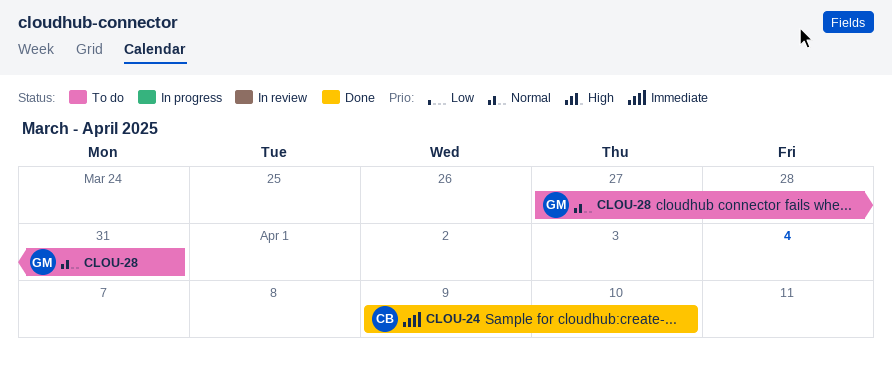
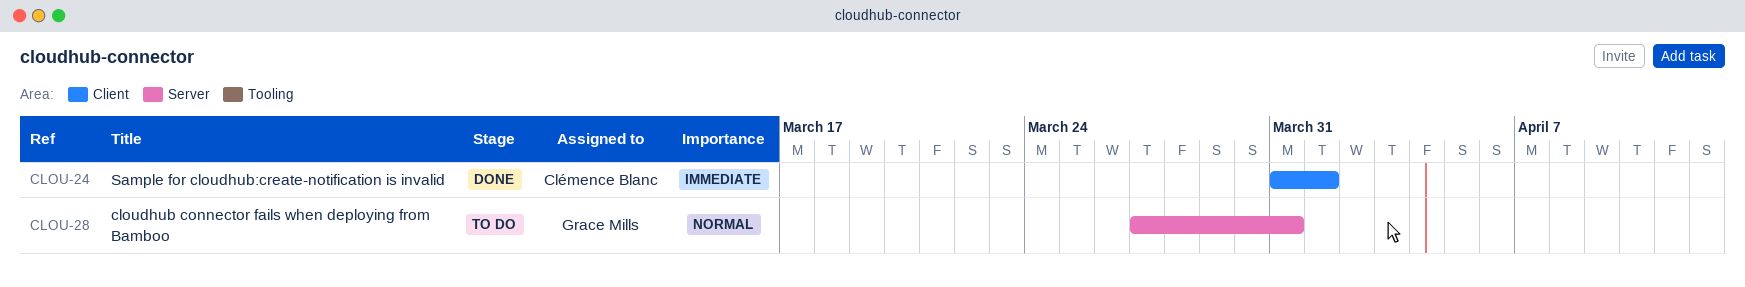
CLOU-24, start: Apr 9 -> Mar 31
CLOU-24, due: Apr 10 -> Apr 1

